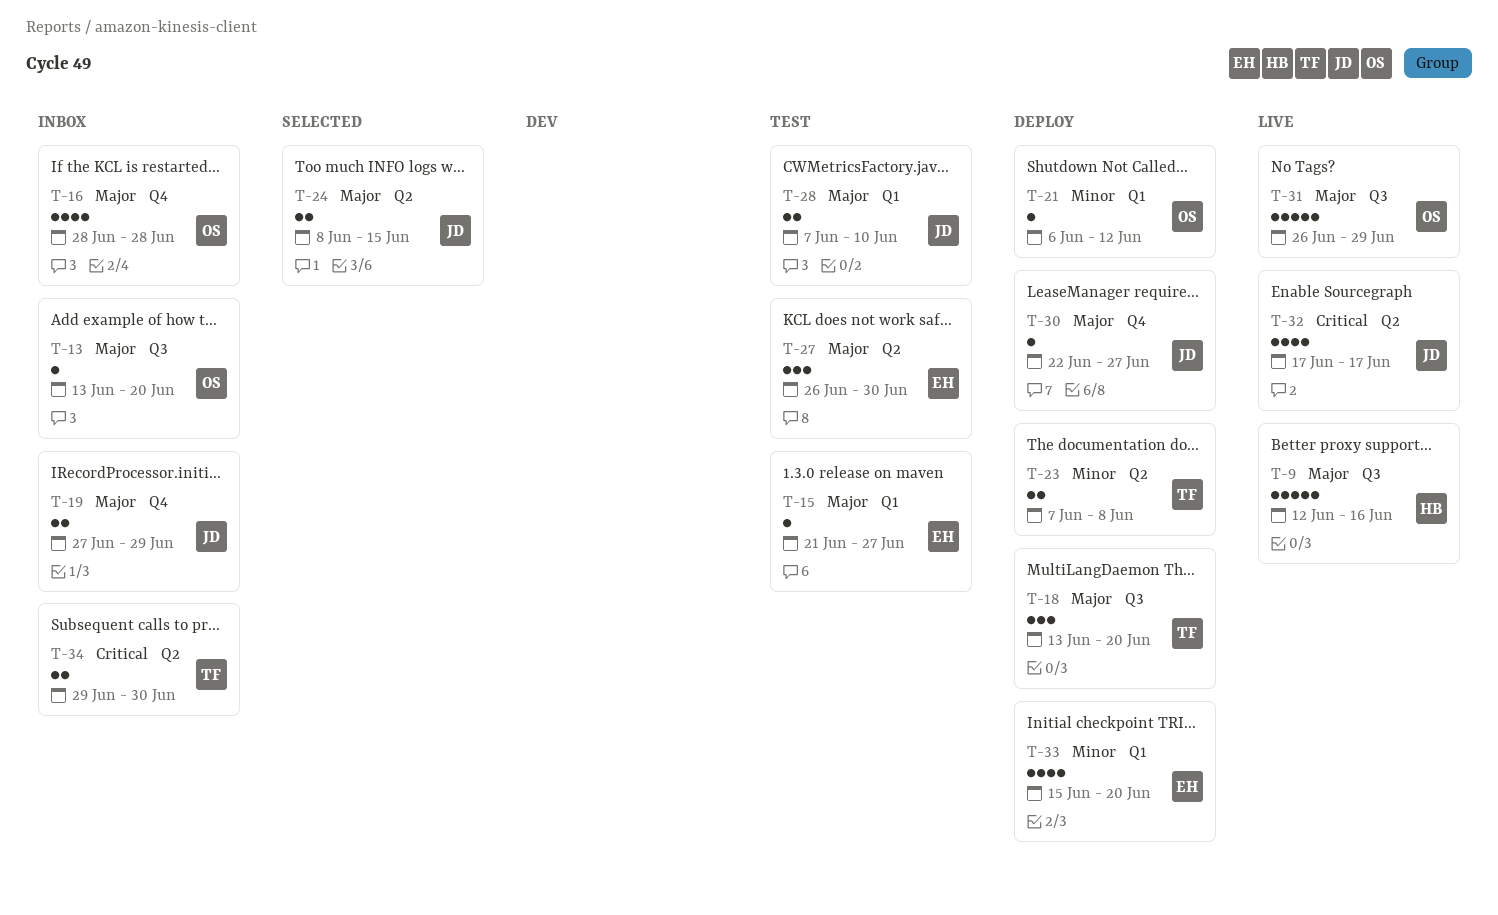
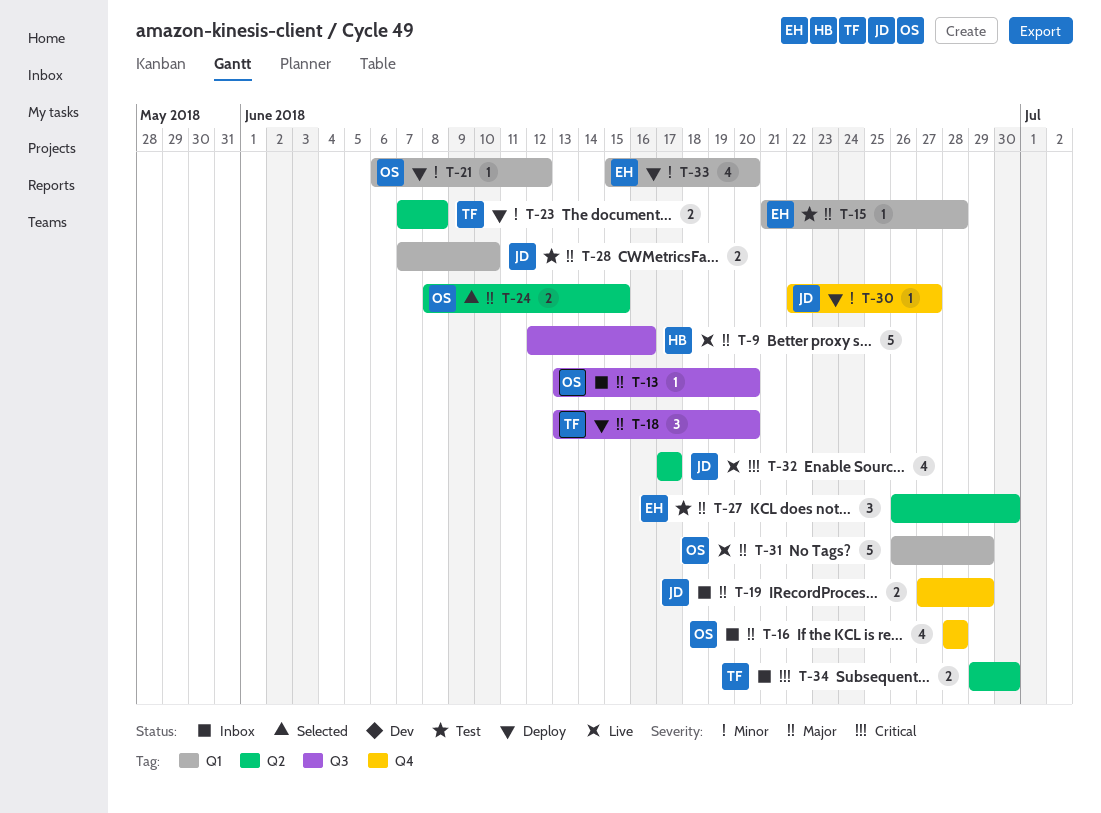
T-15, due: Jun 27 -> Jun 28
T-24, owner: JD -> OS
T-30, priority: Major -> Minor
T-31, label: Q3 -> Q1

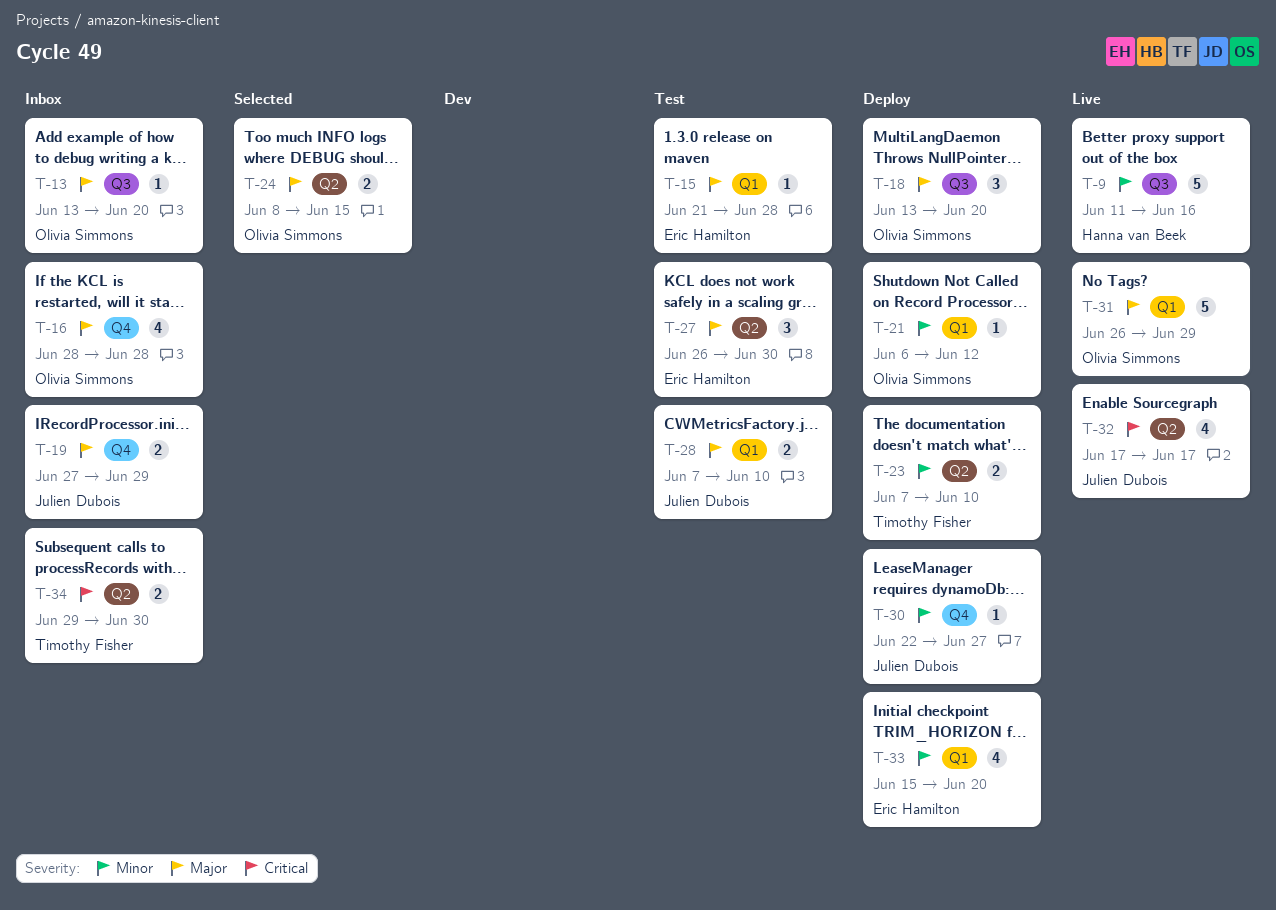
T-9, priority: Major -> Minor
T-9, start: Jun 12 -> Jun 11
T-18, owner: Timothy Fisher -> Olivia Simmons
T-23, due: Jun 8 -> Jun 10

